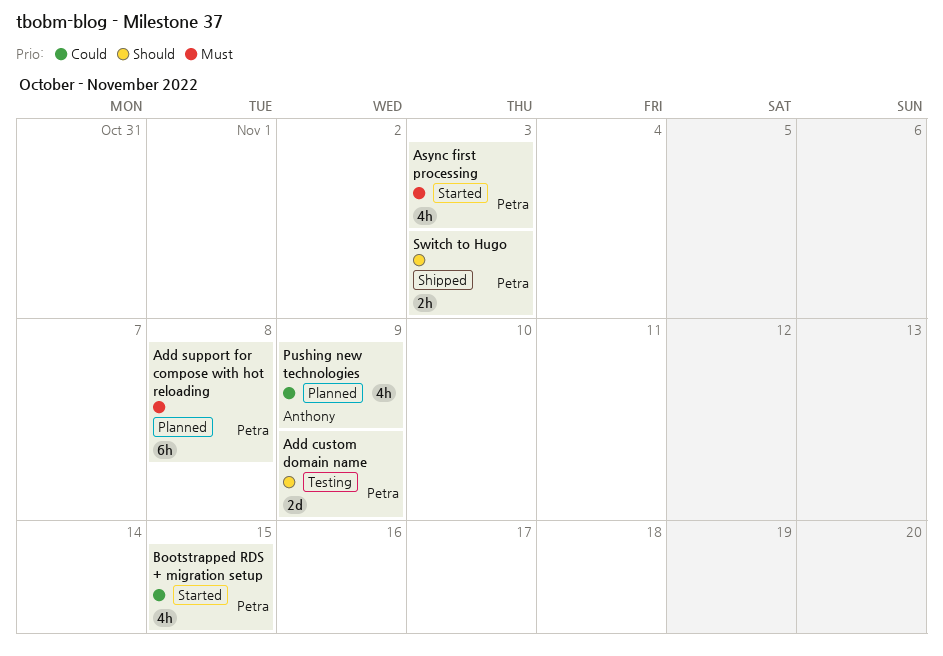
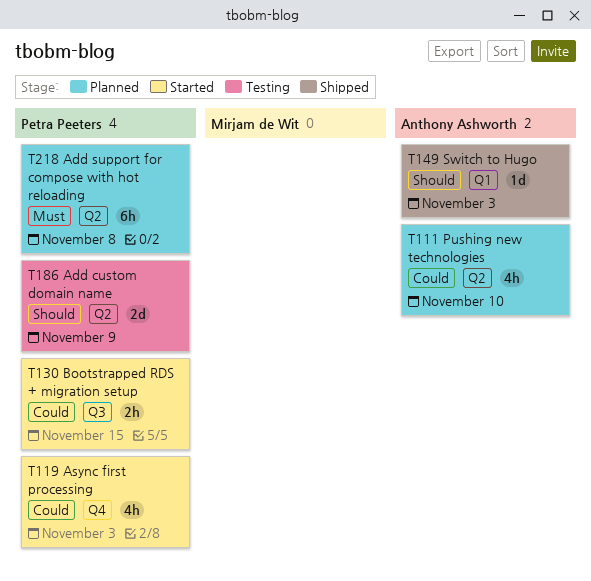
Async first processing, priority: Must -> Could
Bootstrapped RDS + migration setup, estimate: 4h -> 2h
Pushing new technologies, due: Nov 9 -> Nov 10
Switch to Hugo, owner: Petra Peeters -> Anthony Ashworth
Switch to Hugo, estimate: 2h -> 1d

